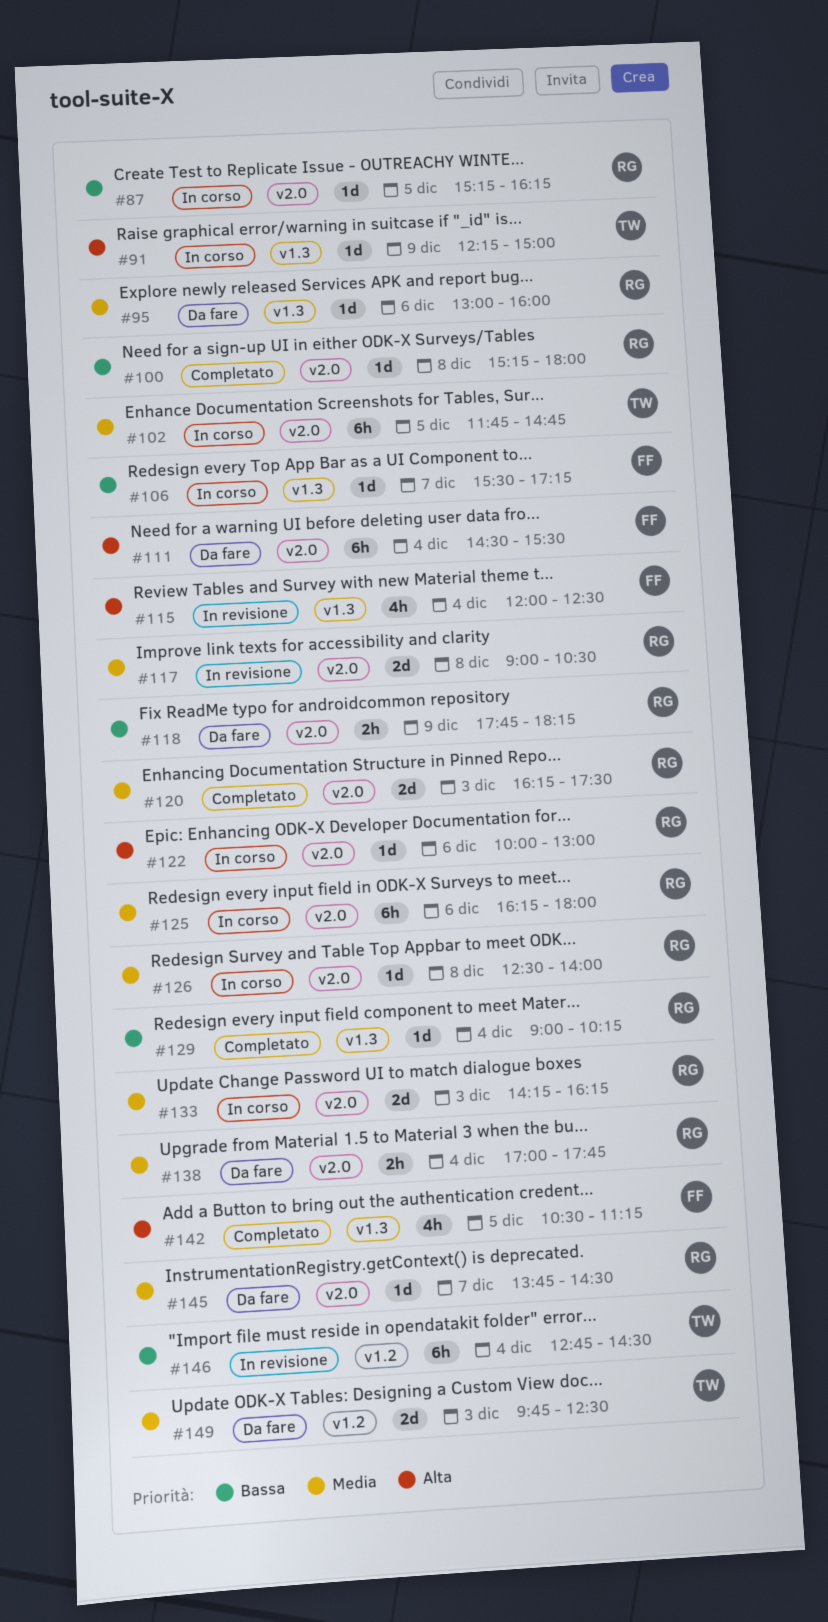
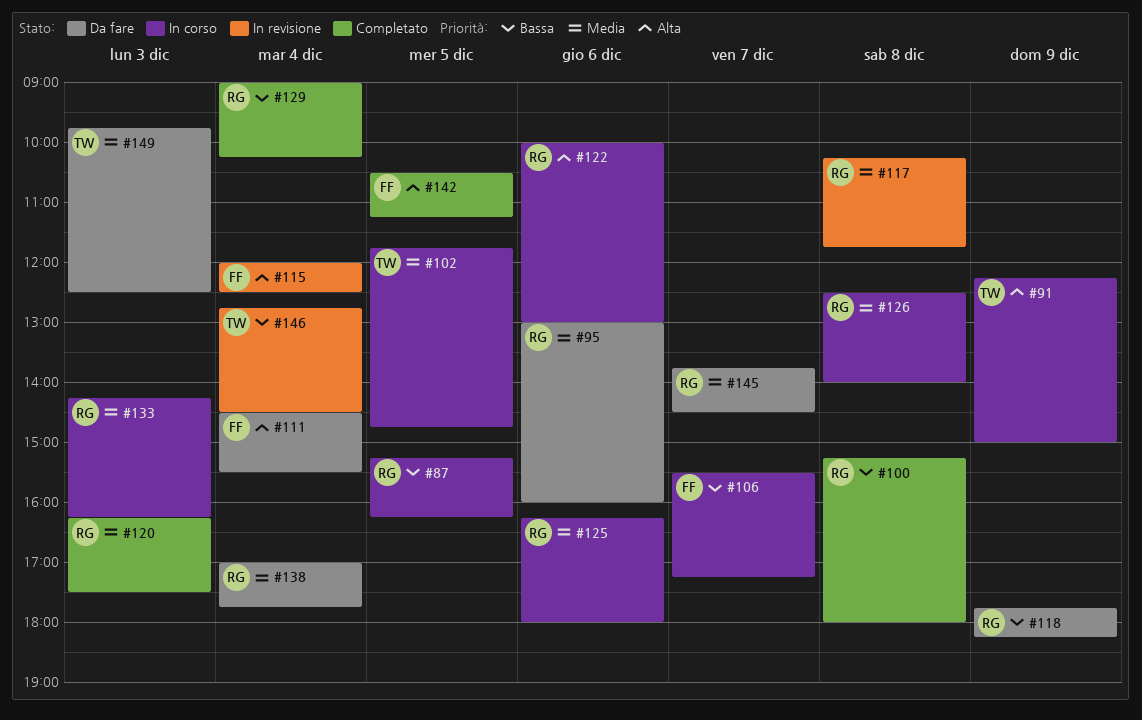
#117, begins: 09:00 -> 10:15
#117, ends: 10:30 -> 11:45

